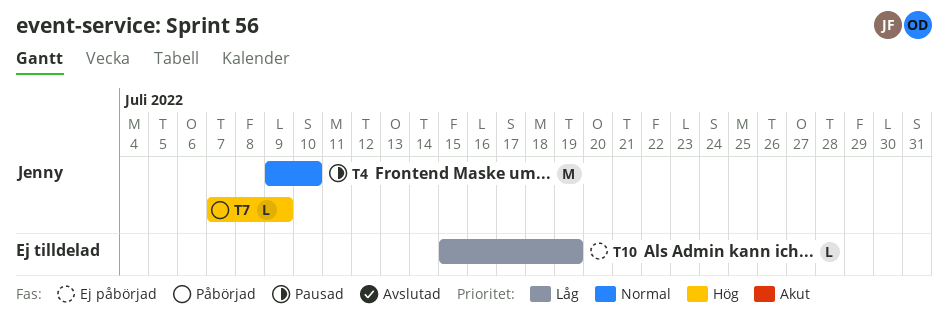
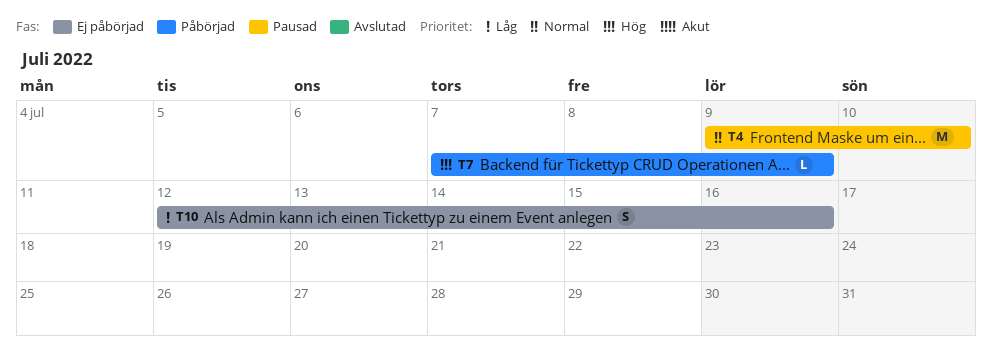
T10, estimate: L -> S
T10, start: Jul 15 -> Jul 12
T10, due: Jul 19 -> Jul 16

